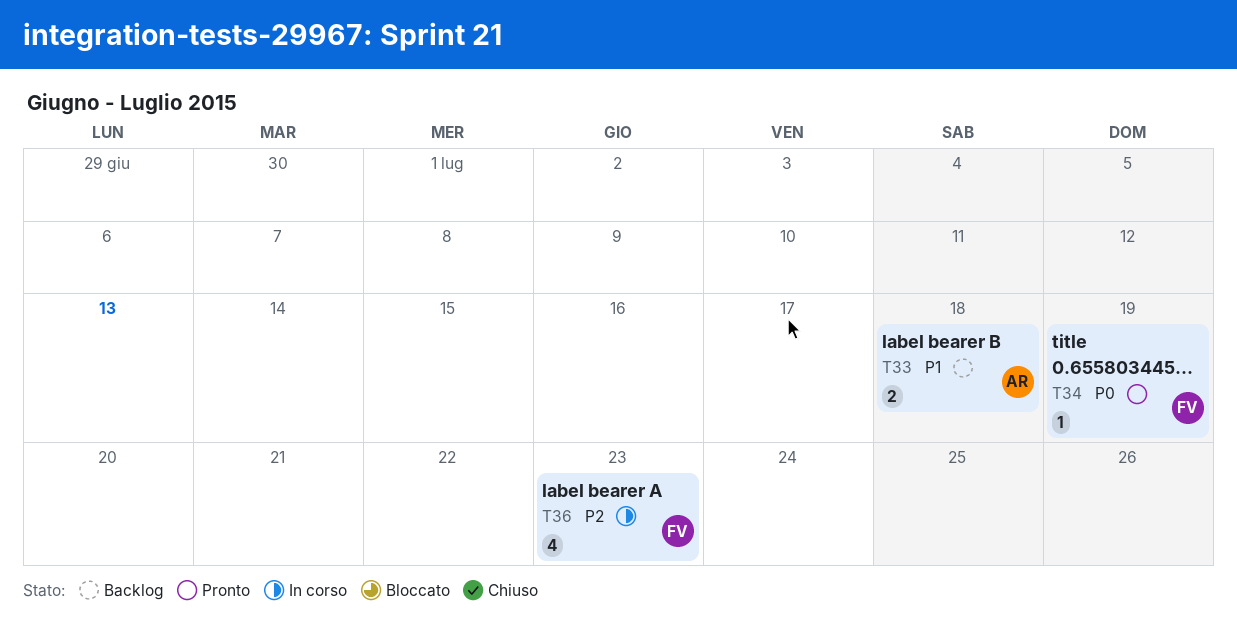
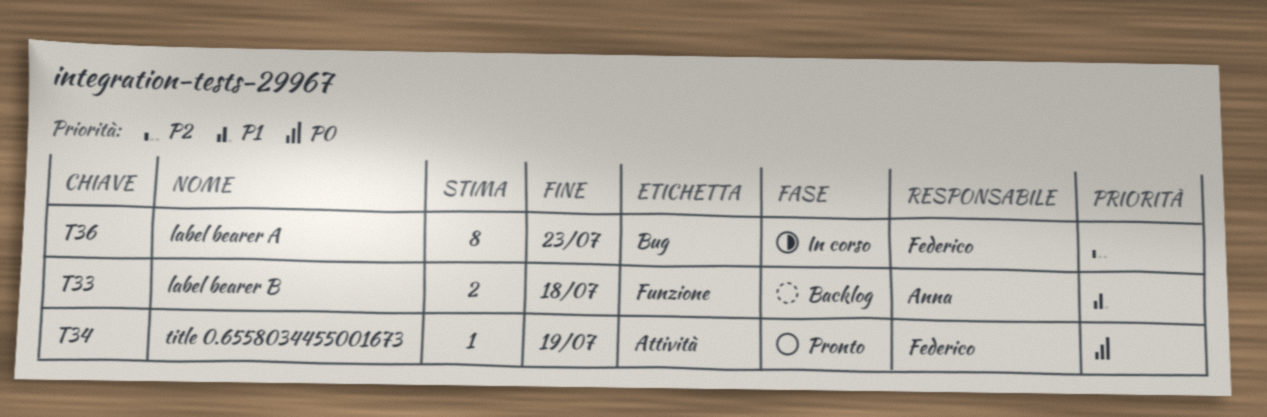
T36, estimate: 4 -> 8

